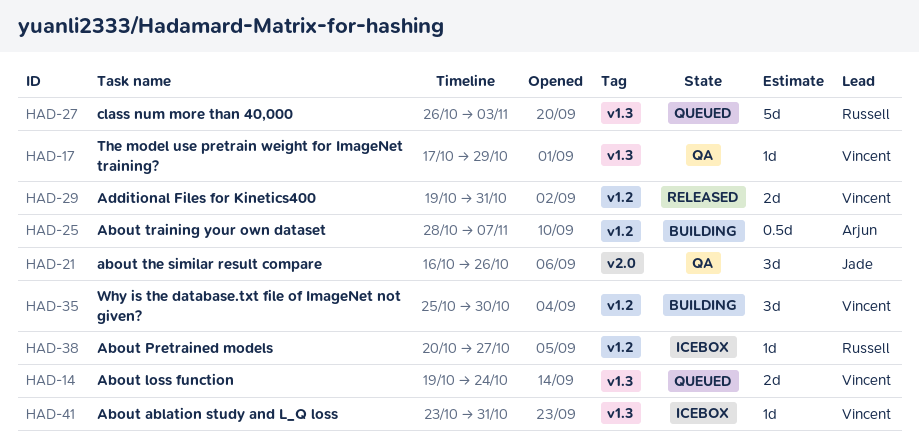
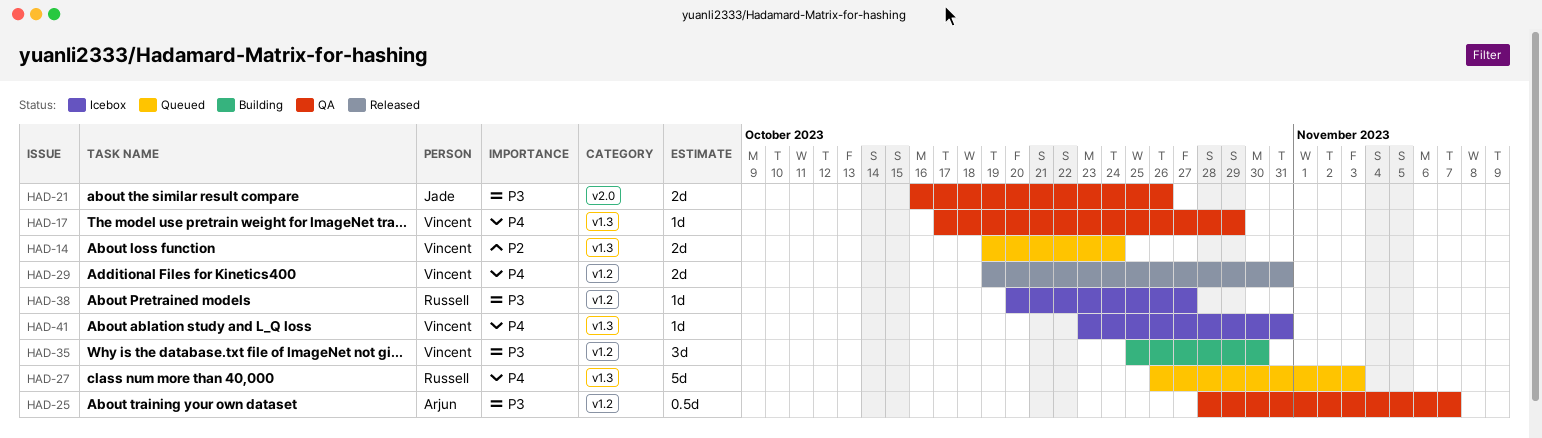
HAD-21, estimate: 3d -> 2d
HAD-25, status: Building -> QA

